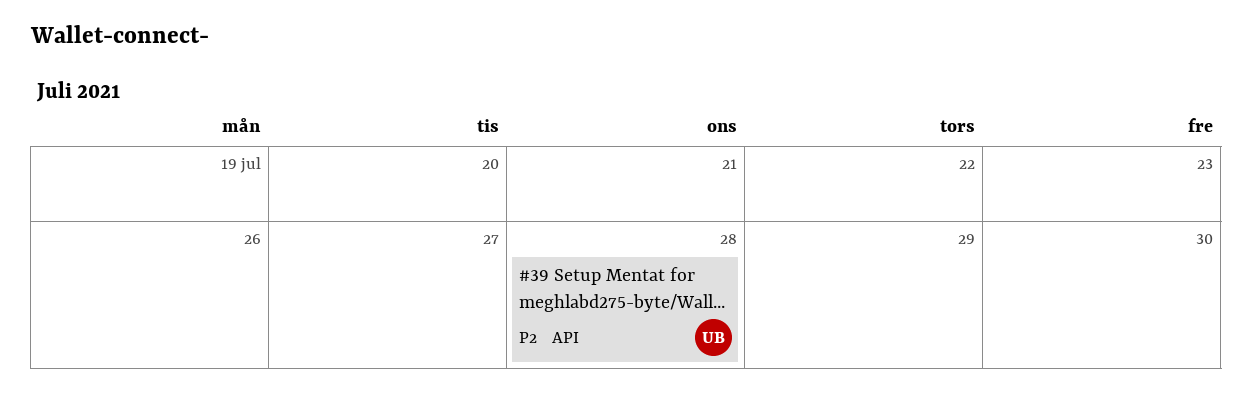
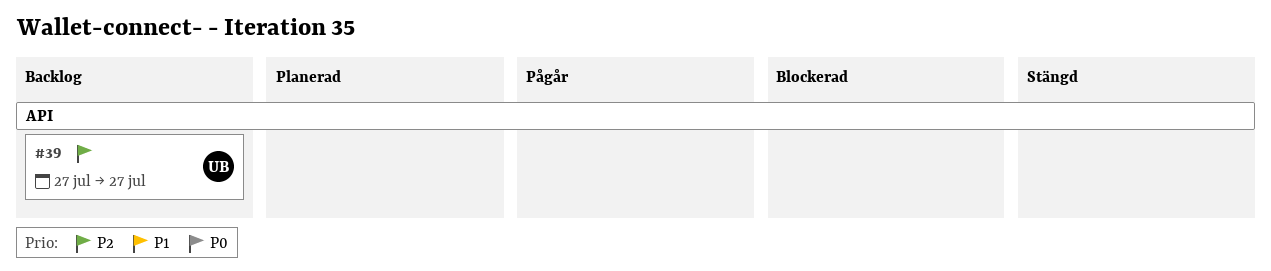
#39, due: Jul 28 -> Jul 27

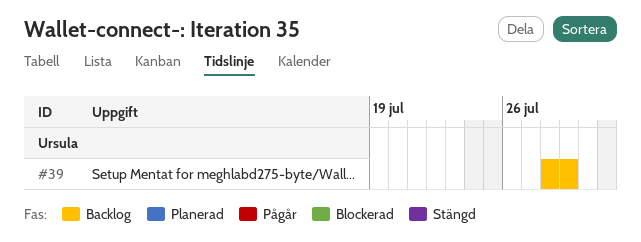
#39, start: Jul 27 -> Jul 28
#39, due: Jul 27 -> Jul 29

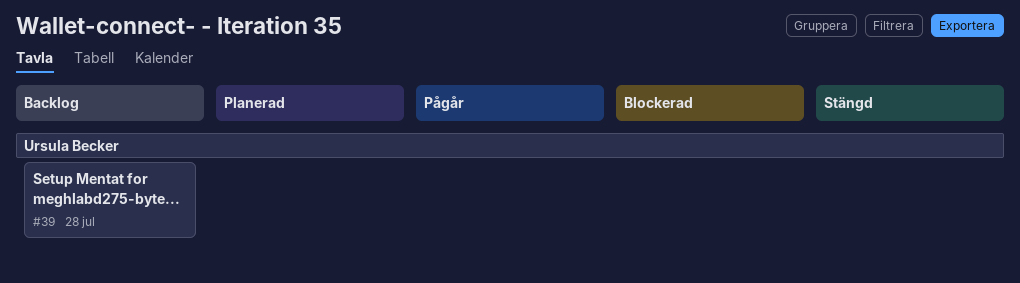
#39, due: Jul 29 -> Jul 28

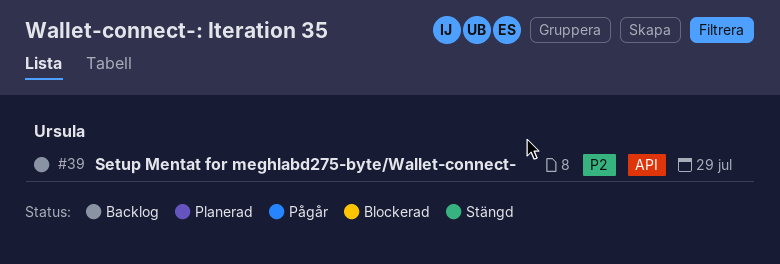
#39, due: Jul 28 -> Jul 29

